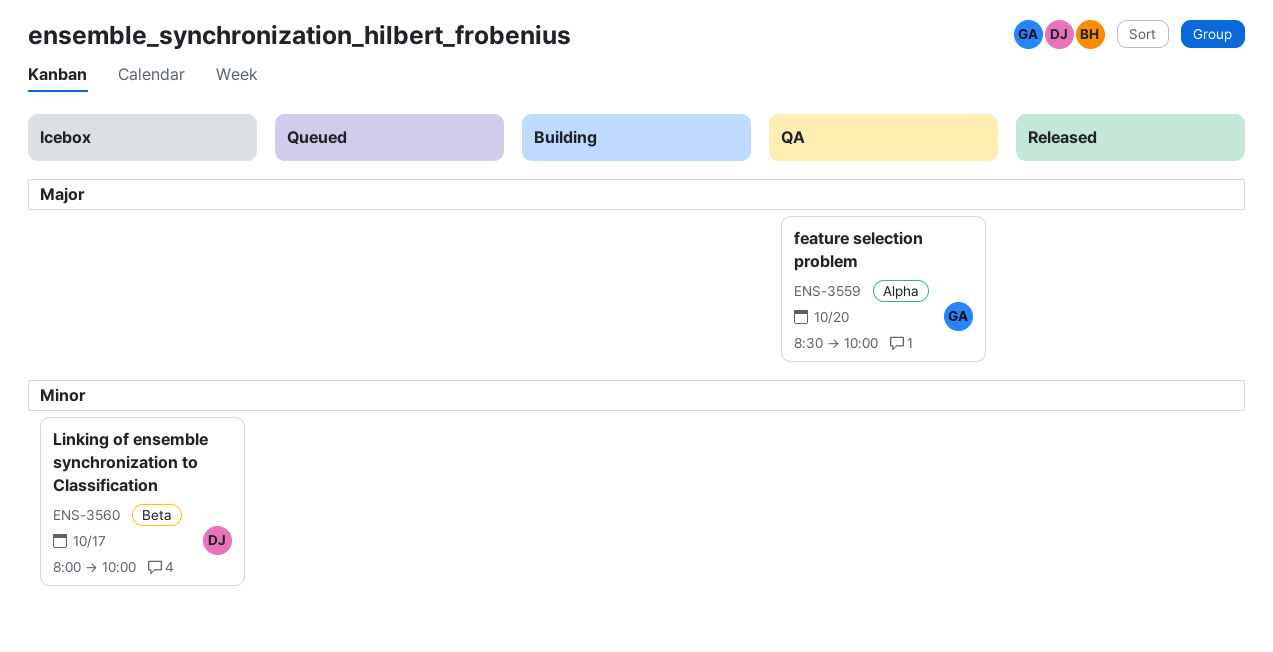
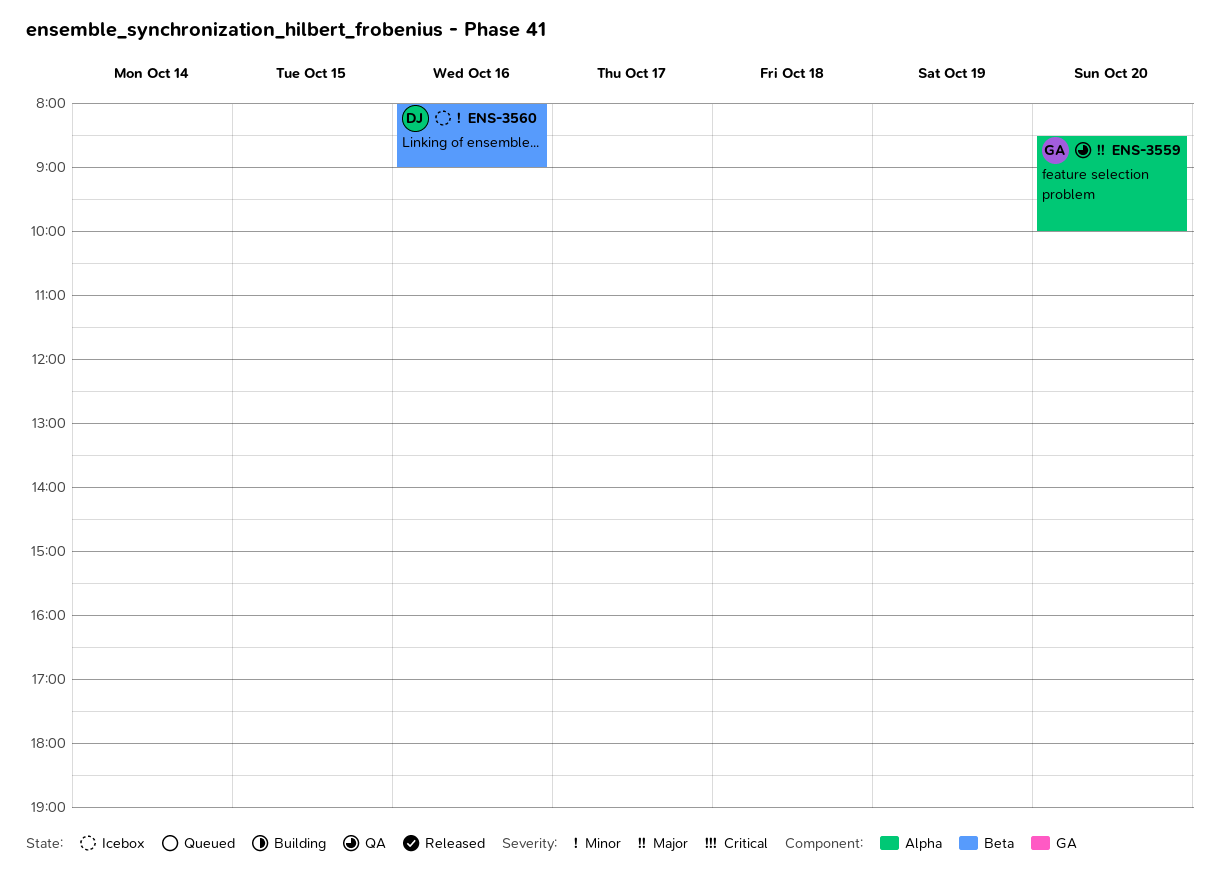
ENS-3560, day: Oct 17 -> Oct 16
ENS-3560, ends: 10:00 -> 09:00

